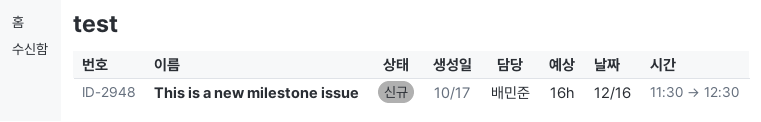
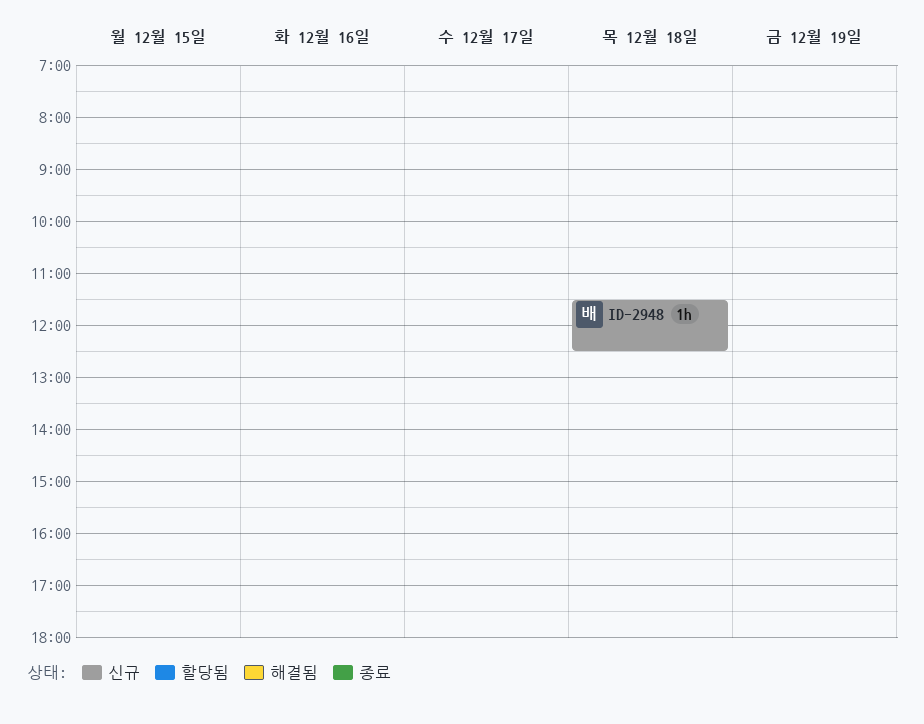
ID-2948, estimate: 16h -> 1h
ID-2948, day: Dec 16 -> Dec 18

